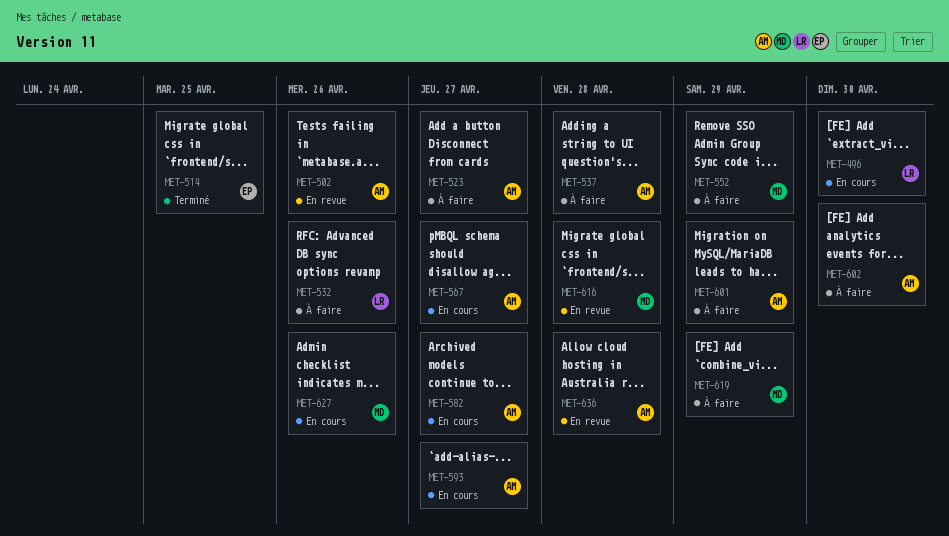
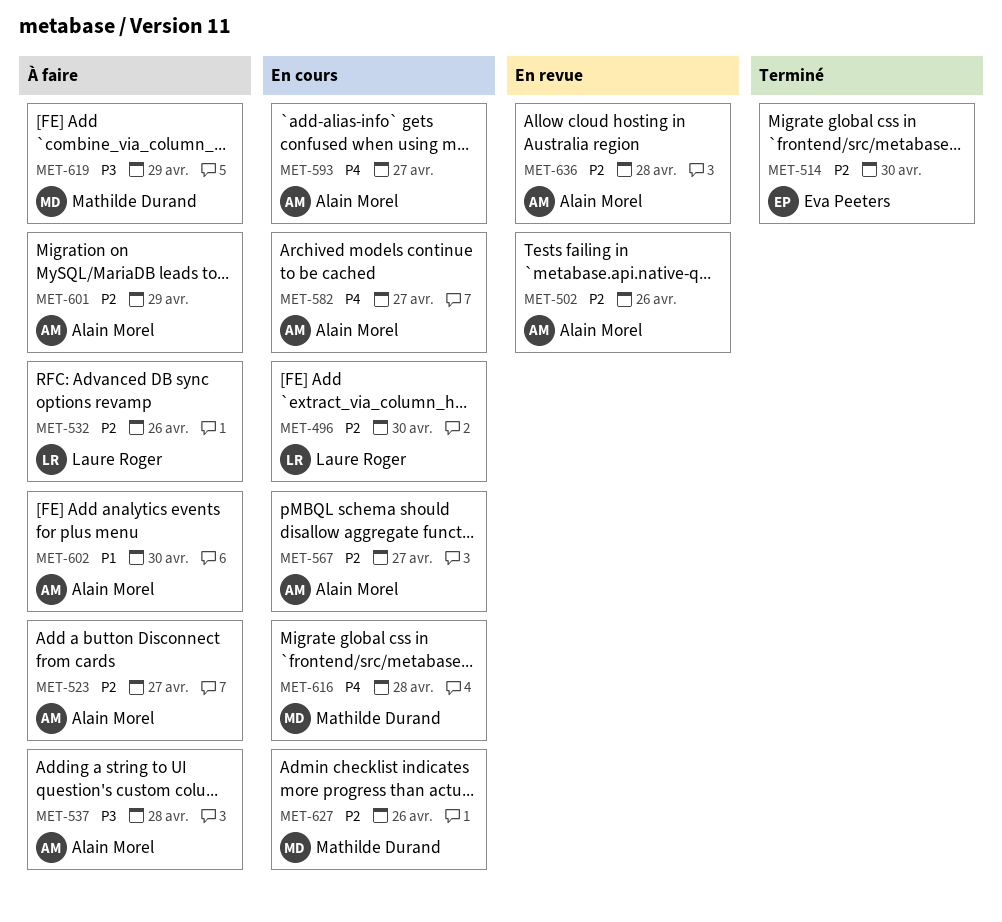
MET-514, due: Apr 25 -> Apr 30
MET-552: present -> none
MET-616, status: En revue -> En cours

